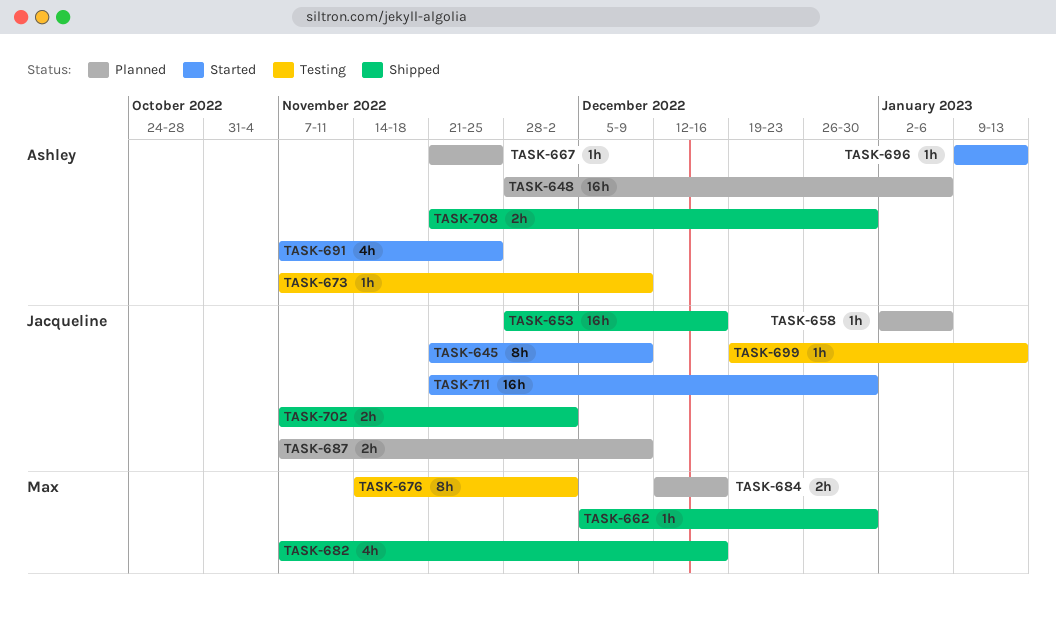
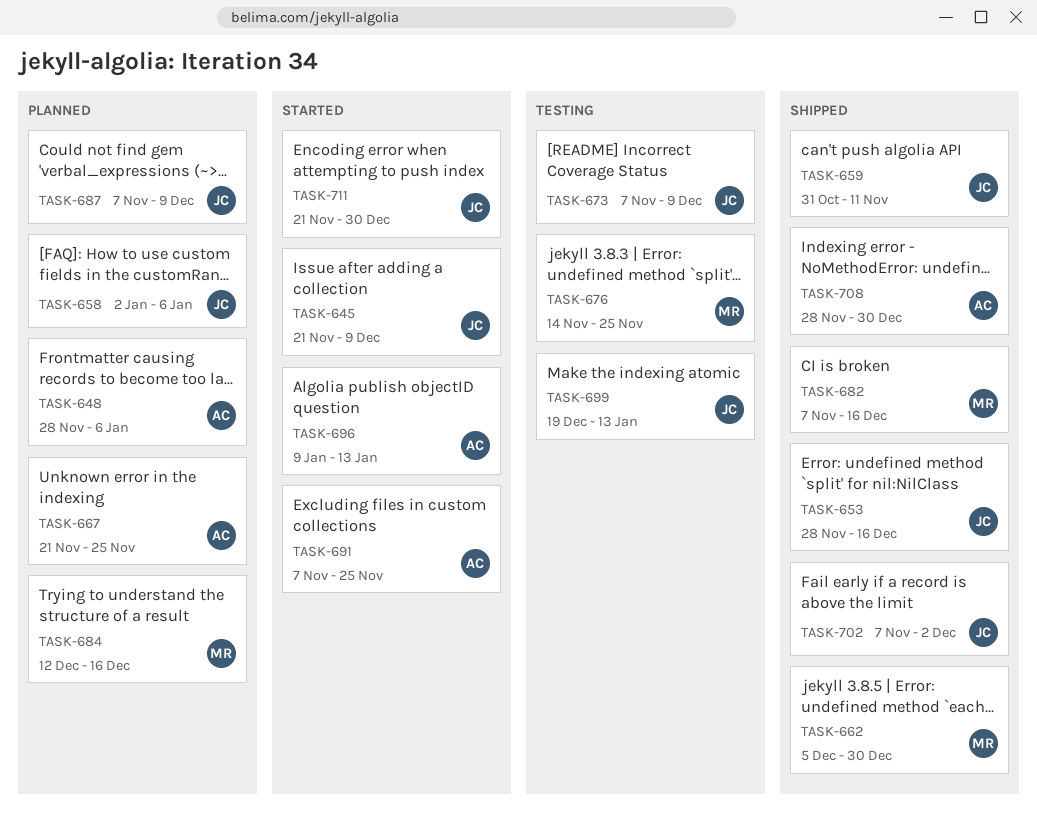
TASK-659: none -> present
TASK-673, owner: Ashley -> Jacqueline
TASK-676, due: Dec 2 -> Nov 25
TASK-708, start: Nov 21 -> Nov 28

